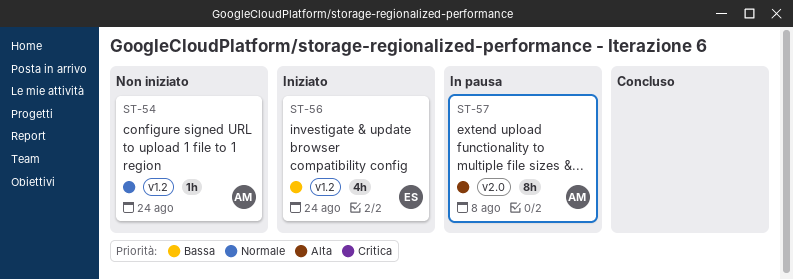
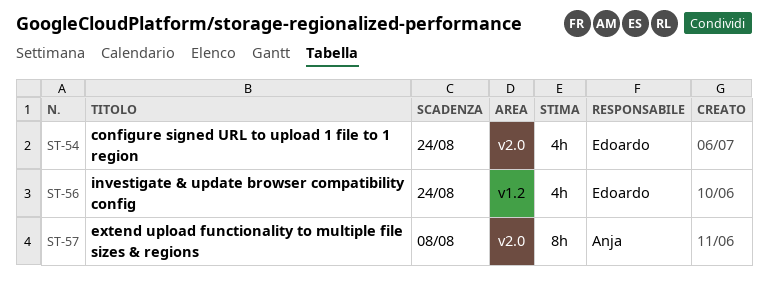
ST-54, owner: Anja -> Edoardo
ST-54, label: v1.2 -> v2.0
ST-54, estimate: 1h -> 4h

